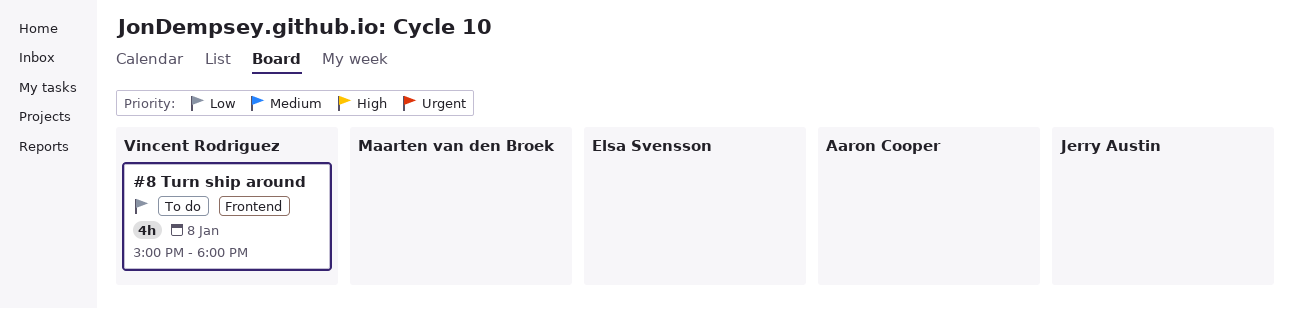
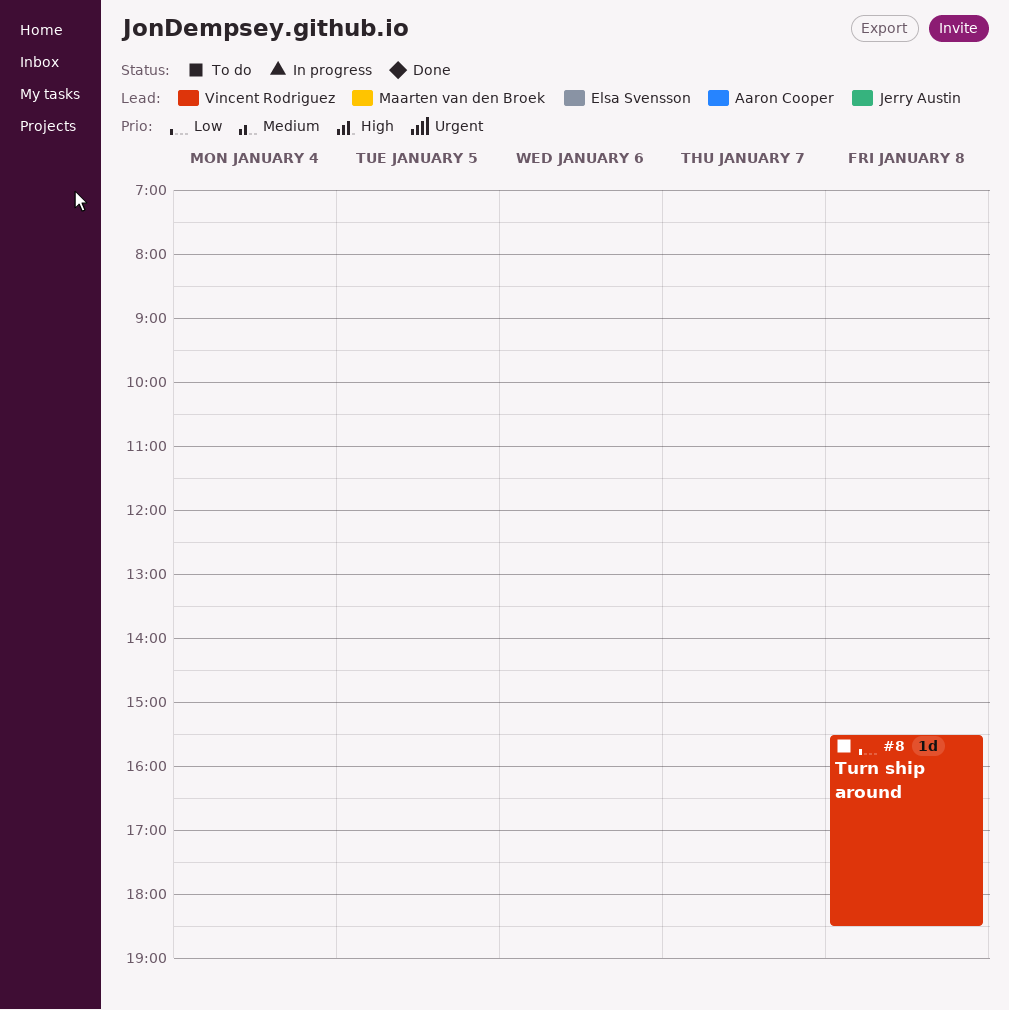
#8, estimate: 4h -> 1d
#8, begins: 15:00 -> 15:30
#8, ends: 18:00 -> 18:30

